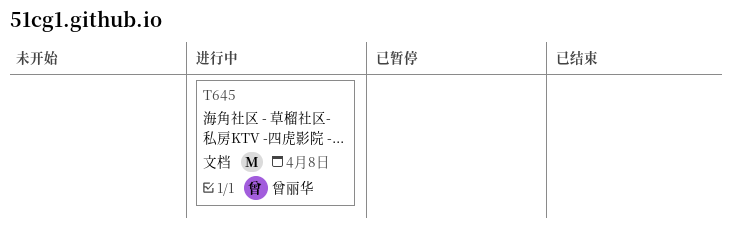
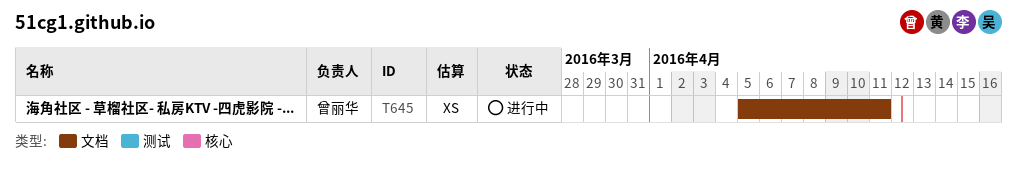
T645, estimate: M -> XS
T645, due: Apr 8 -> Apr 11

